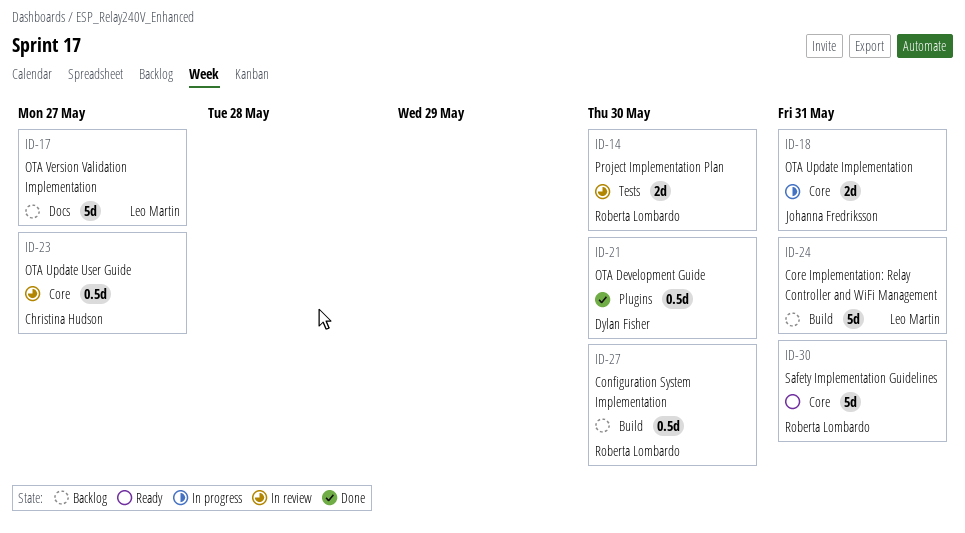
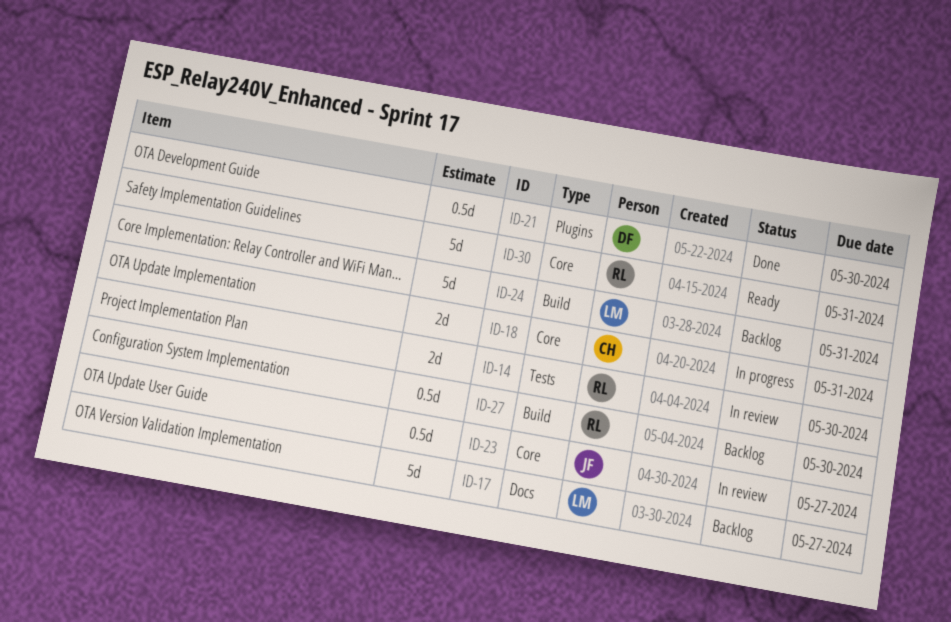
ID-18, owner: Johanna Fredriksson -> Christina Hudson
ID-23, owner: Christina Hudson -> Johanna Fredriksson

